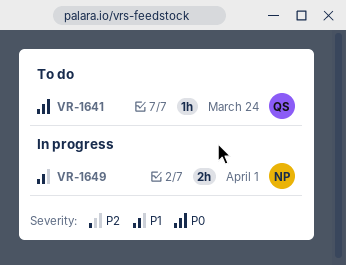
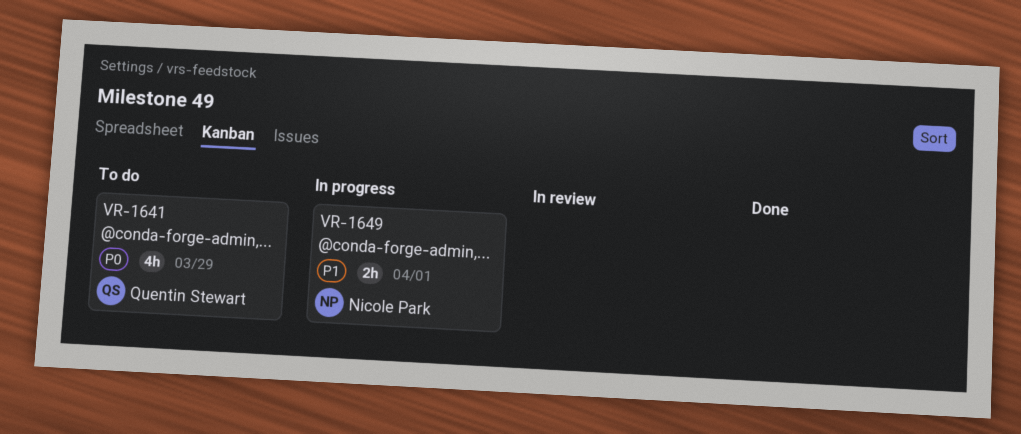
VR-1641, estimate: 1h -> 4h
VR-1641, due: Mar 24 -> Mar 29

